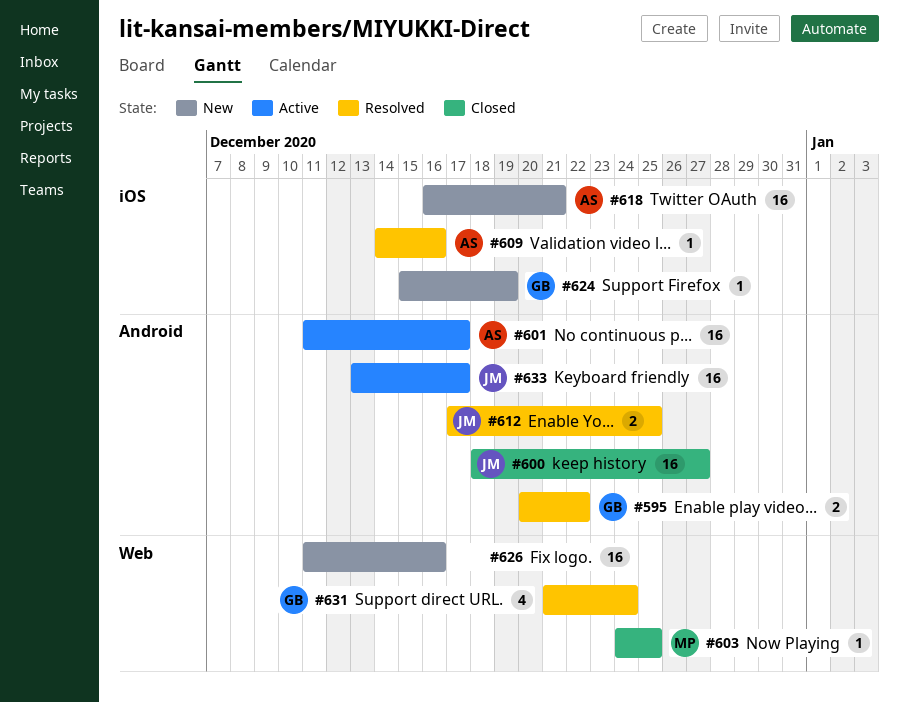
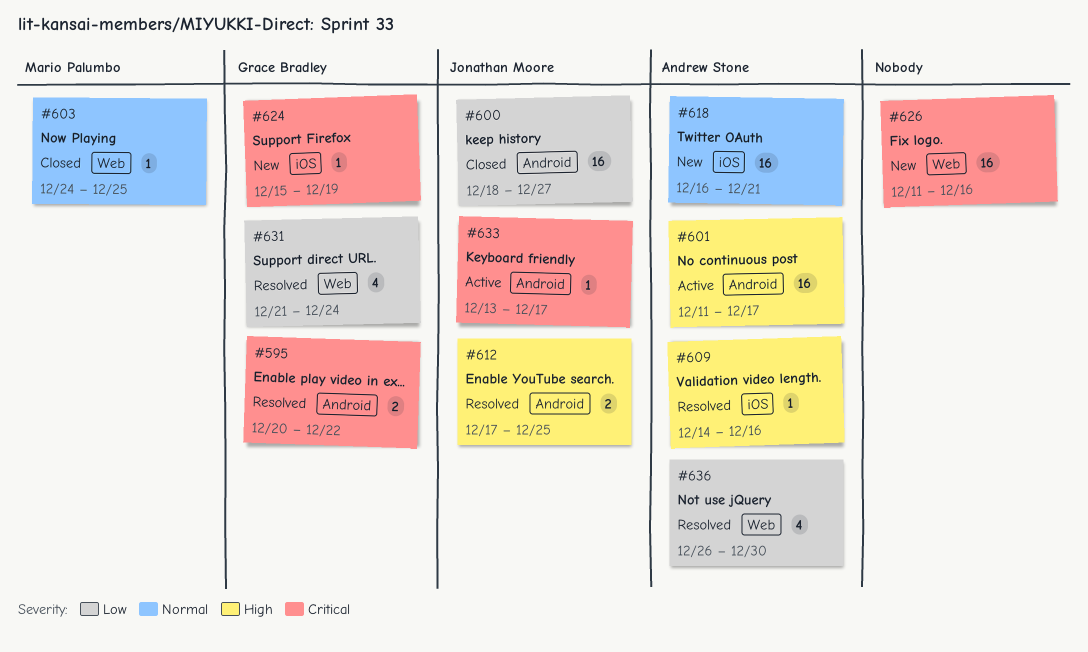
#633, estimate: 16 -> 1
#636: none -> present

